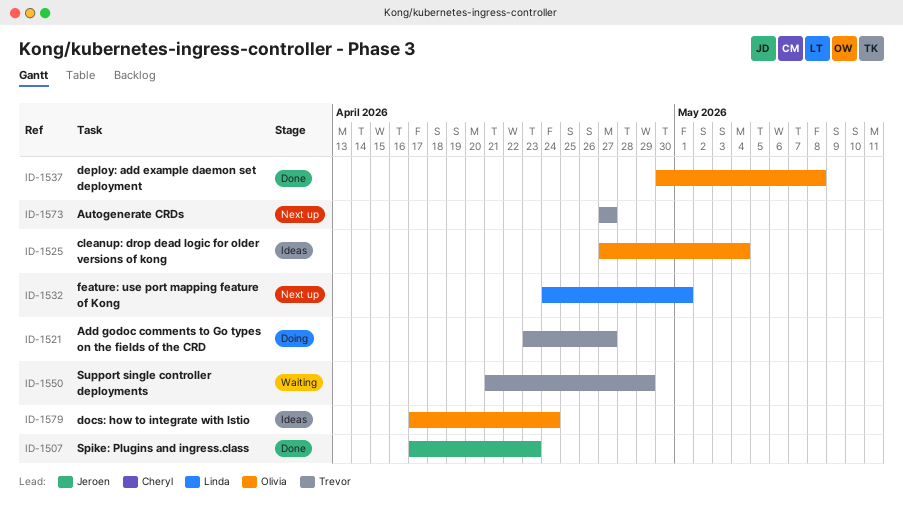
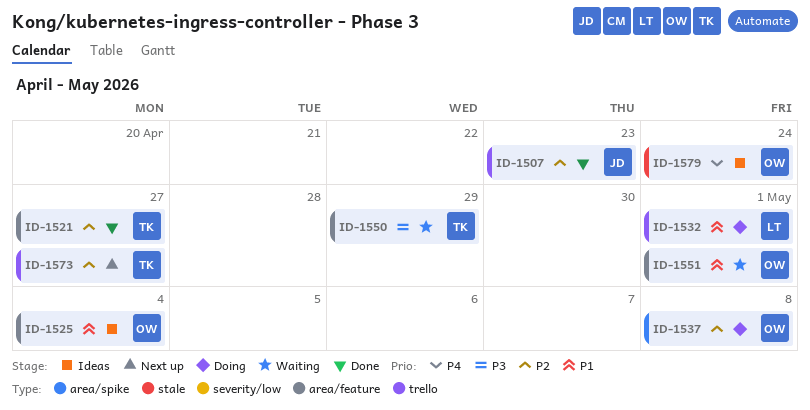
ID-1521, status: Doing -> Done
ID-1532, status: Next up -> Doing
ID-1537, status: Done -> Doing
ID-1551: none -> present

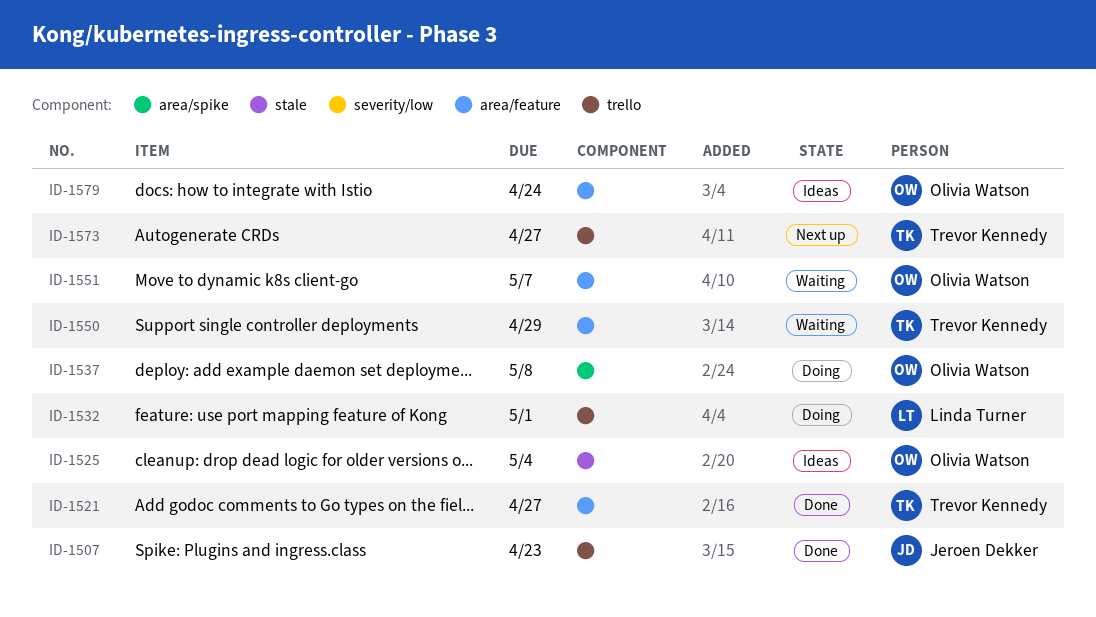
ID-1525, label: area/feature -> stale
ID-1551, due: May 1 -> May 7
ID-1579, label: stale -> area/feature

